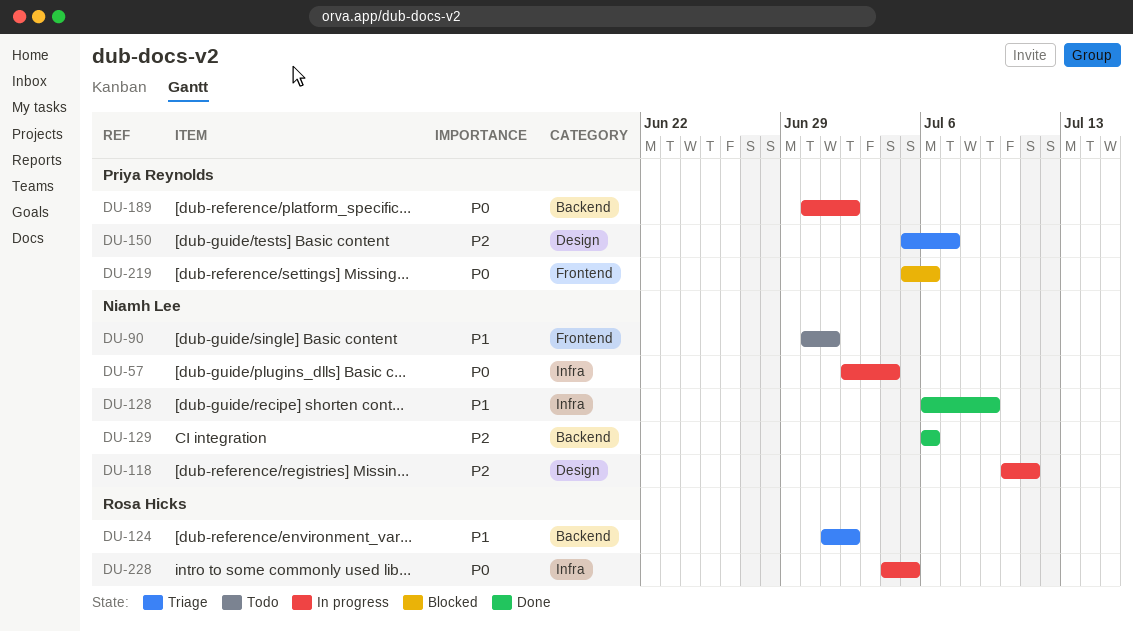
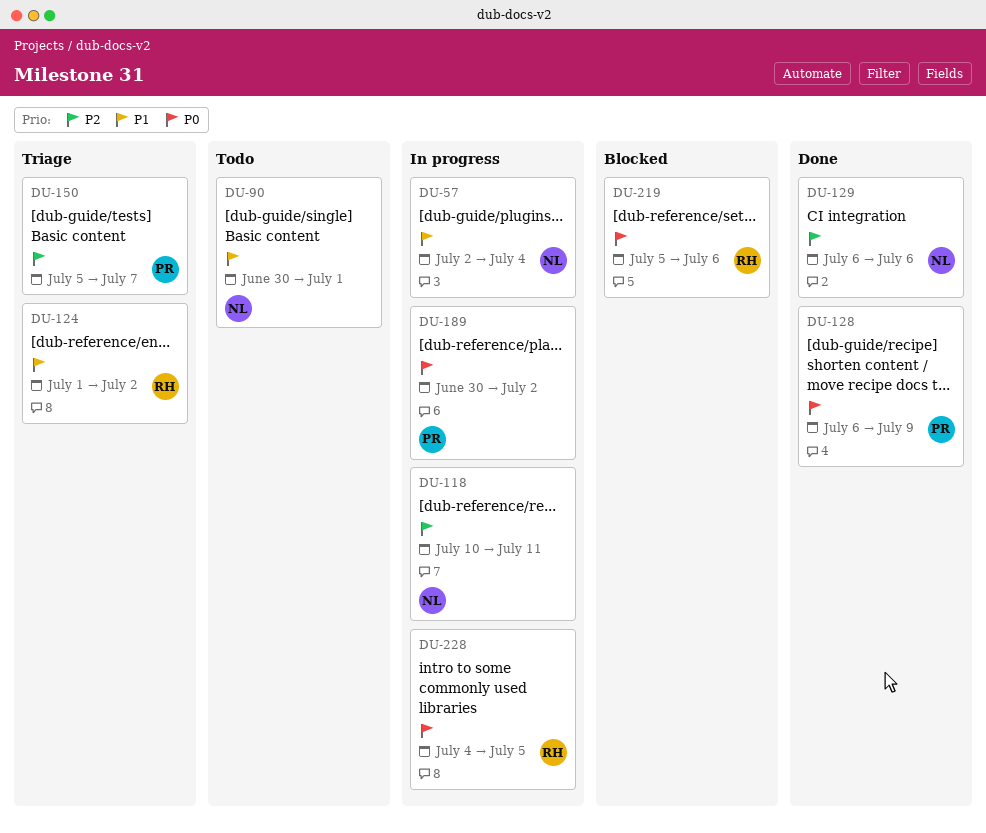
DU-57, priority: P0 -> P1
DU-128, owner: Niamh Lee -> Priya Reynolds
DU-128, priority: P1 -> P0
DU-219, owner: Priya Reynolds -> Rosa Hicks

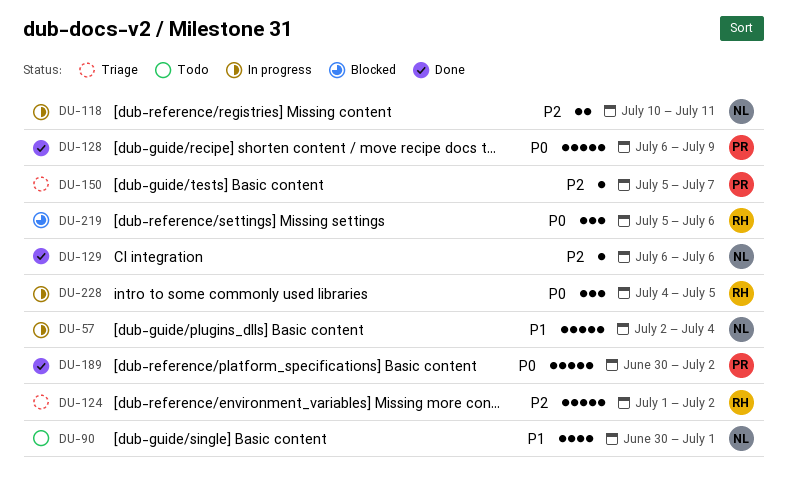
DU-124, priority: P1 -> P2
DU-189, status: In progress -> Done

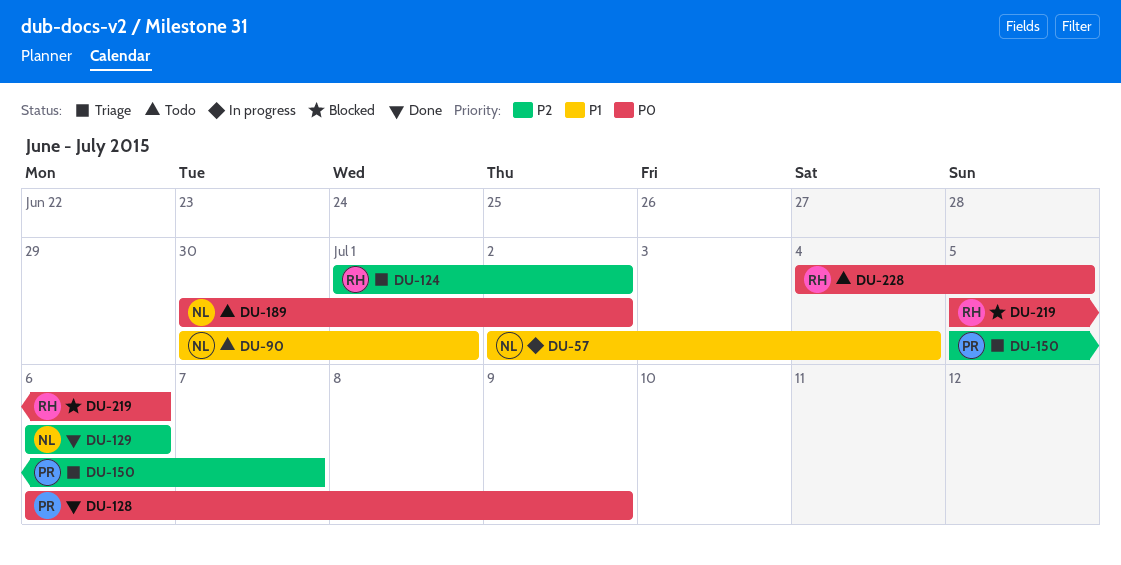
DU-118: present -> none
DU-189, status: Done -> Todo
DU-189, owner: PR -> NL
DU-228, status: In progress -> Todo

